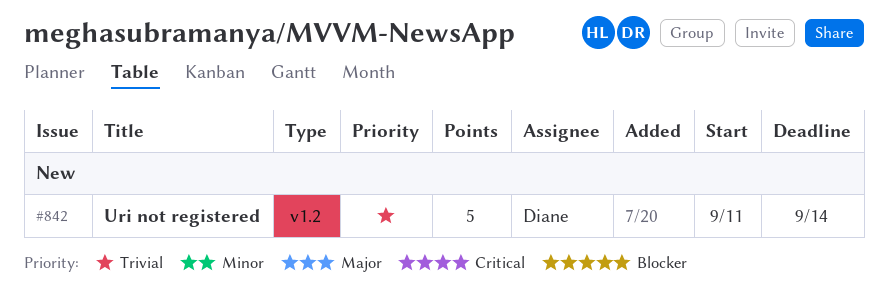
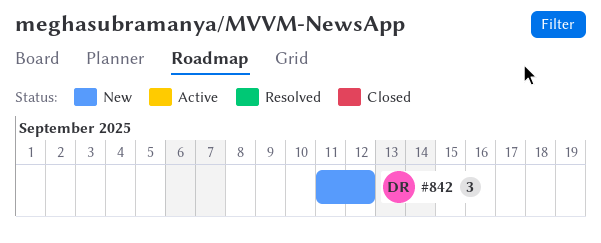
#842, estimate: 5 -> 3
#842, due: Sep 14 -> Sep 12

